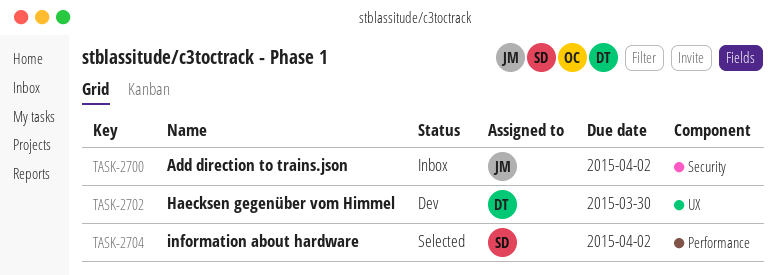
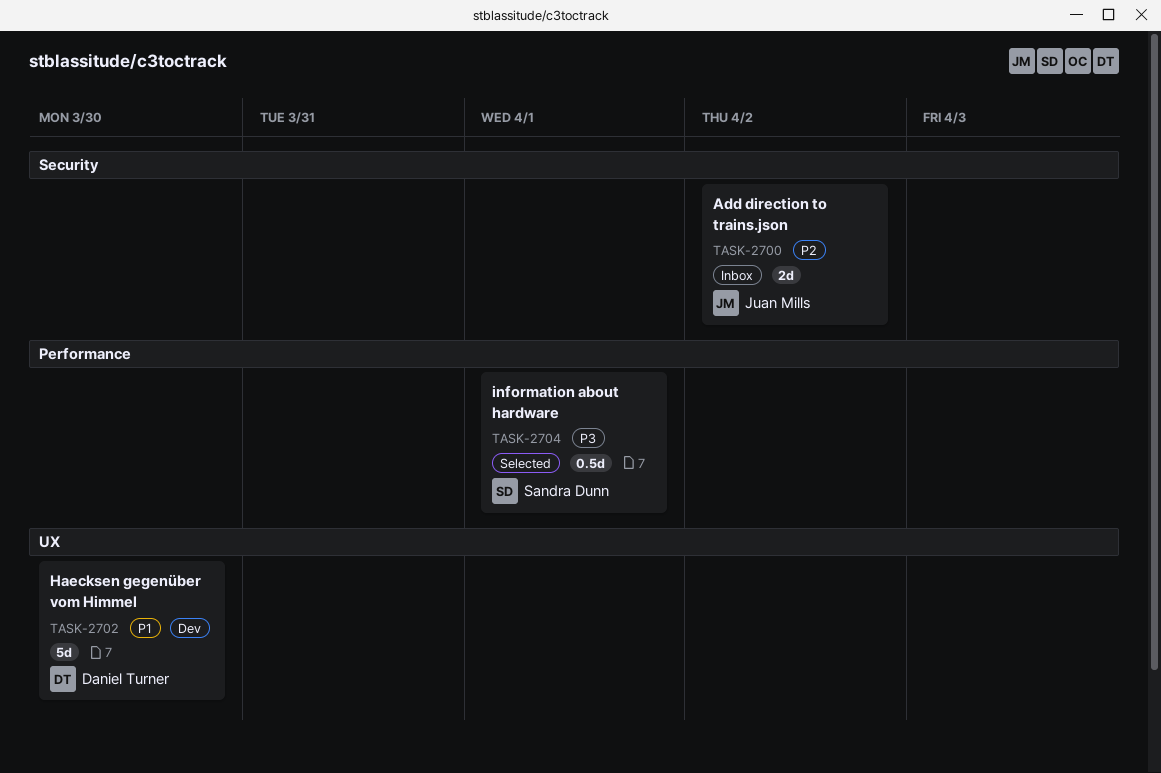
TASK-2704, due: Apr 2 -> Apr 1

